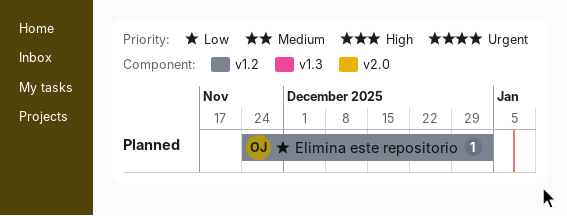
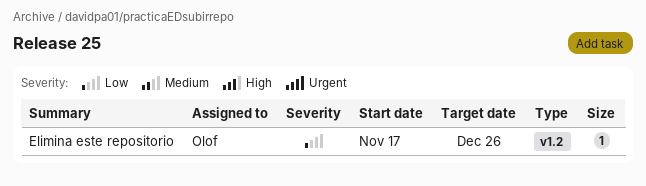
Elimina este repositorio, start: Nov 24 -> Nov 17
Elimina este repositorio, due: Jan 2 -> Dec 26

